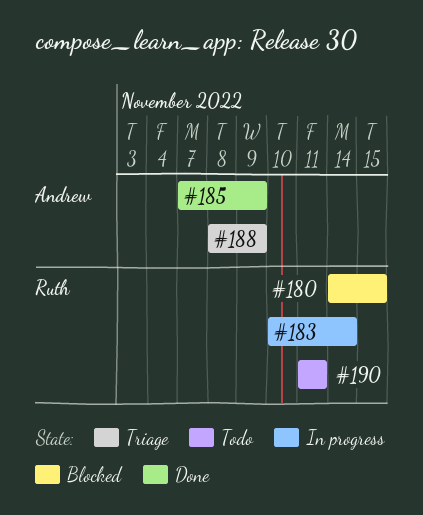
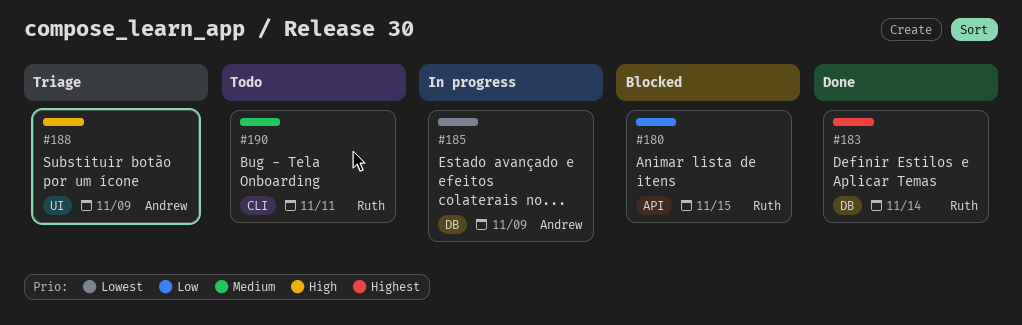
#183, status: In progress -> Done
#185, status: Done -> In progress

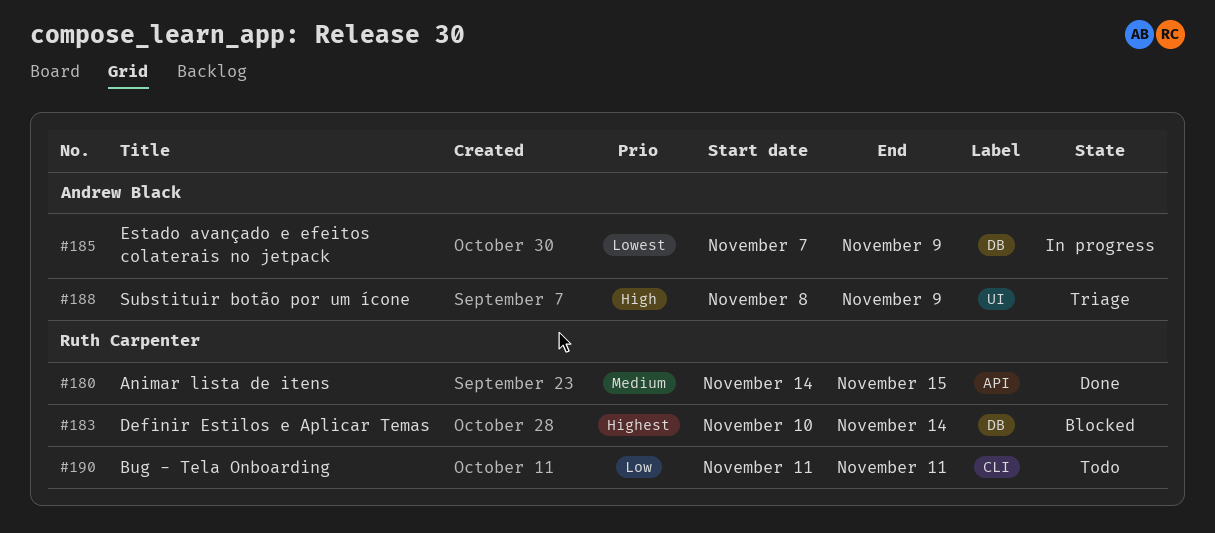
#180, status: Blocked -> Done
#180, priority: Low -> Medium
#183, status: Done -> Blocked
#190, priority: Medium -> Low

